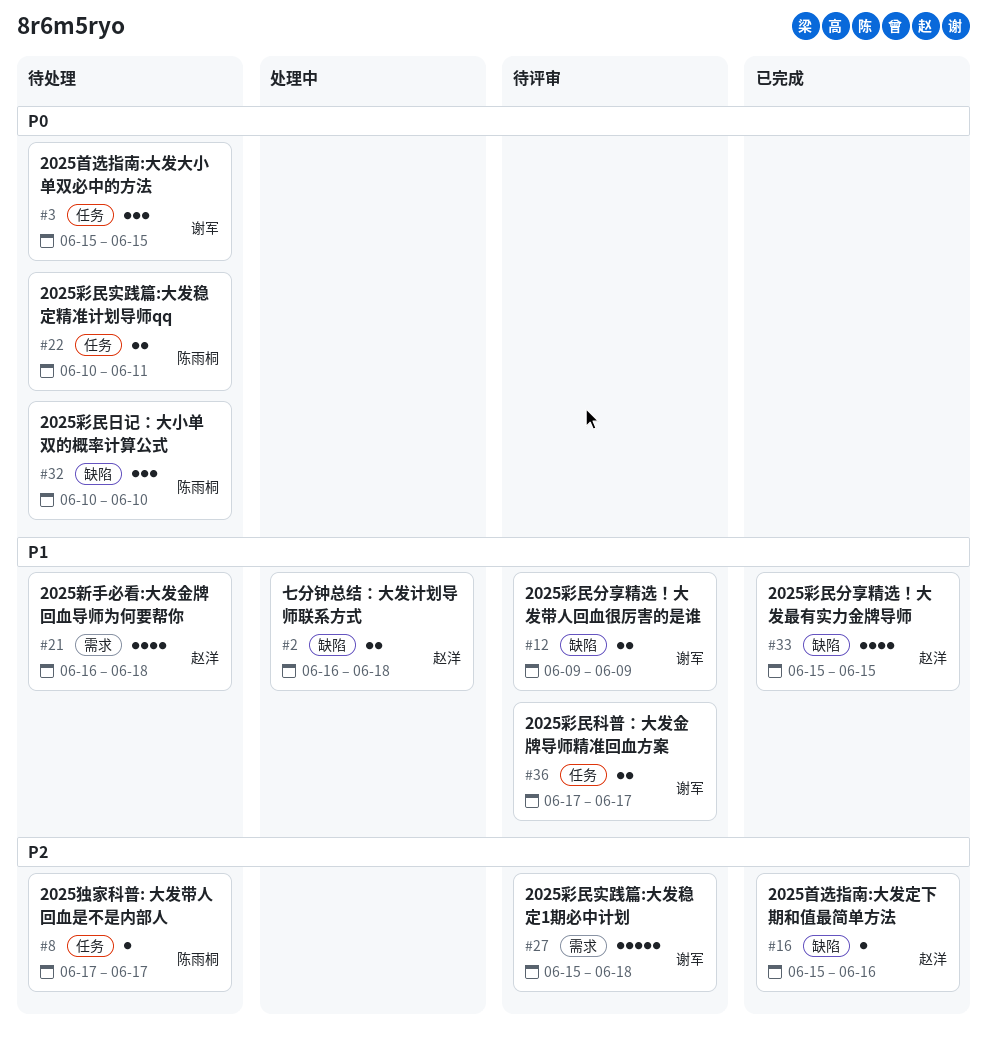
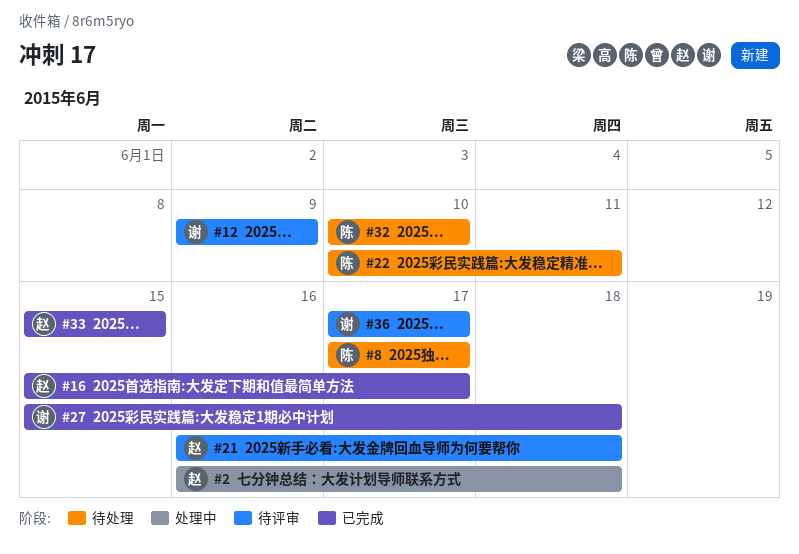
#3: present -> none
#16, due: Jun 16 -> Jun 17
#21, status: 待处理 -> 待评审
#27, status: 待评审 -> 已完成

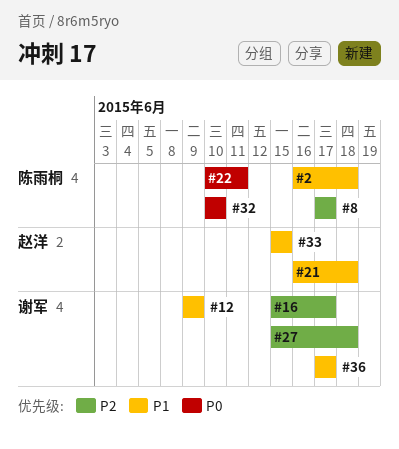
#2, owner: 赵洋 -> 陈雨桐
#16, owner: 赵洋 -> 谢军

